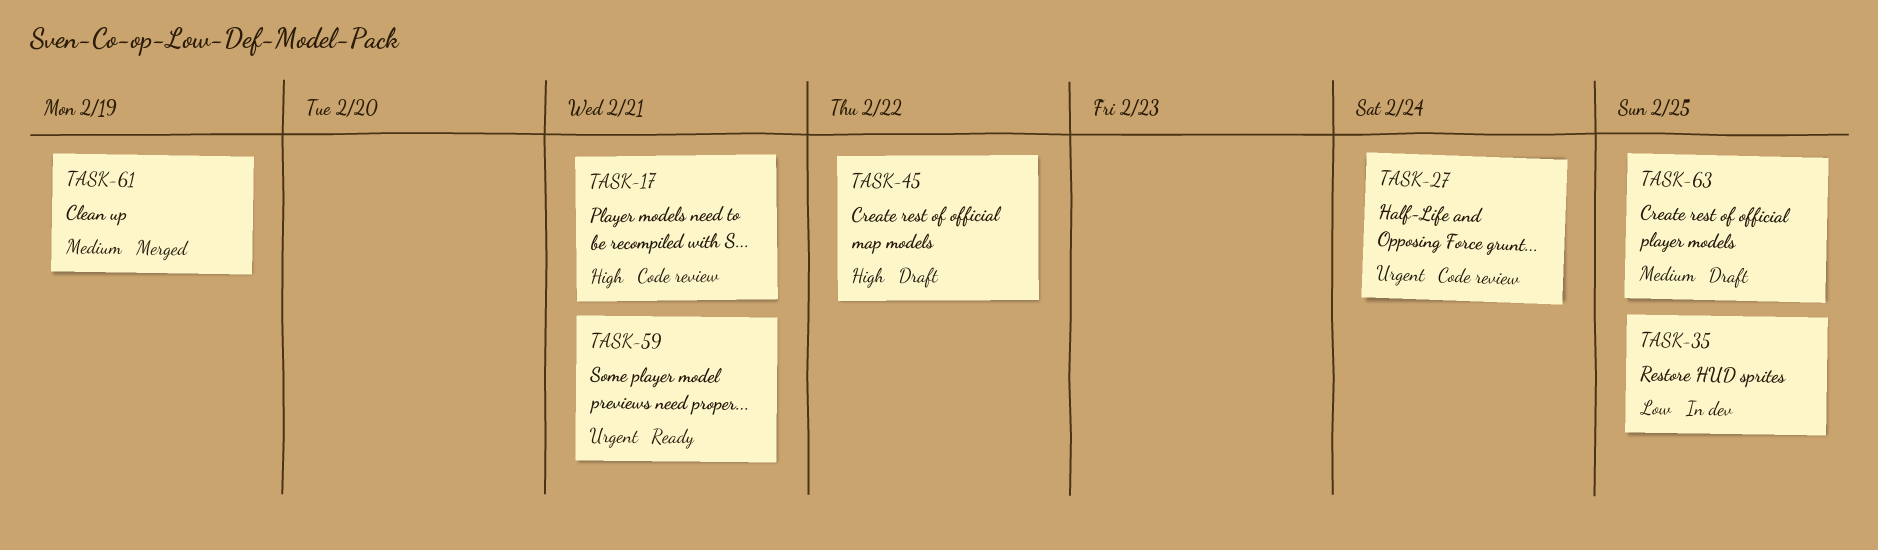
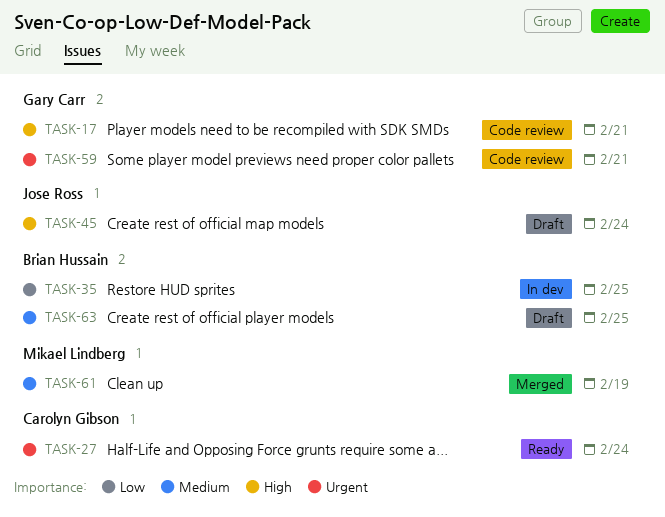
TASK-27, status: Code review -> Ready
TASK-45, due: Feb 22 -> Feb 24
TASK-59, status: Ready -> Code review

